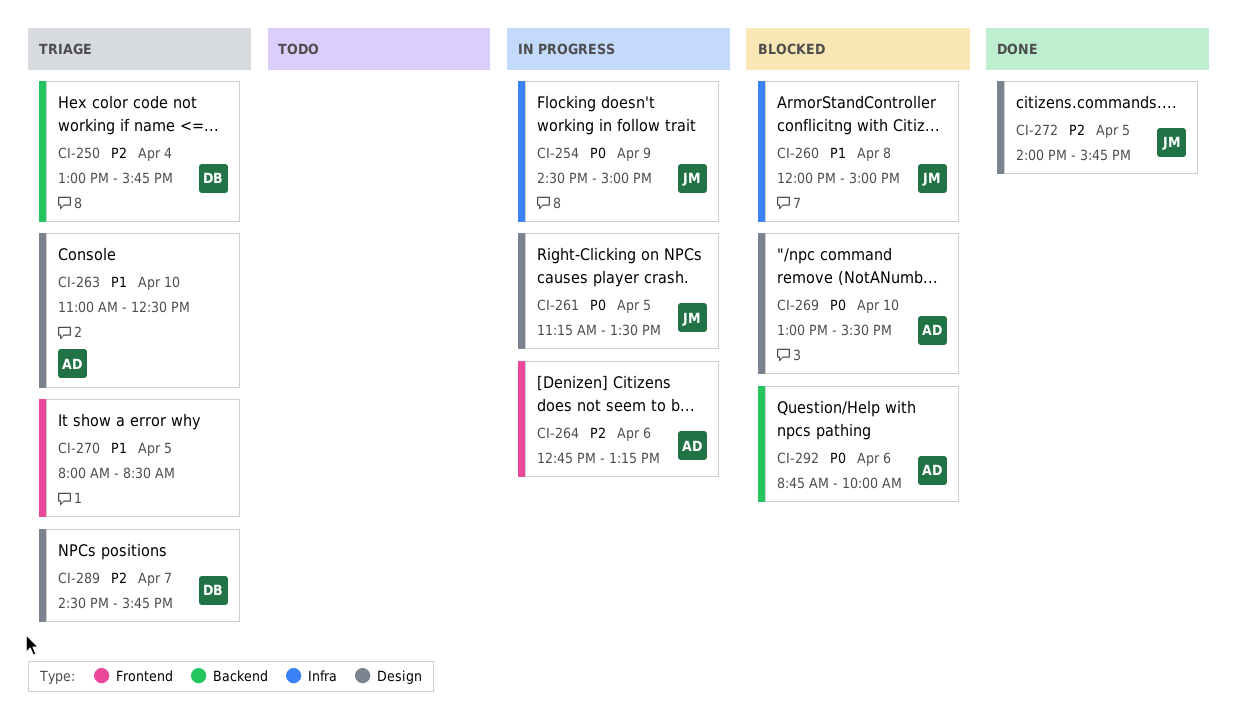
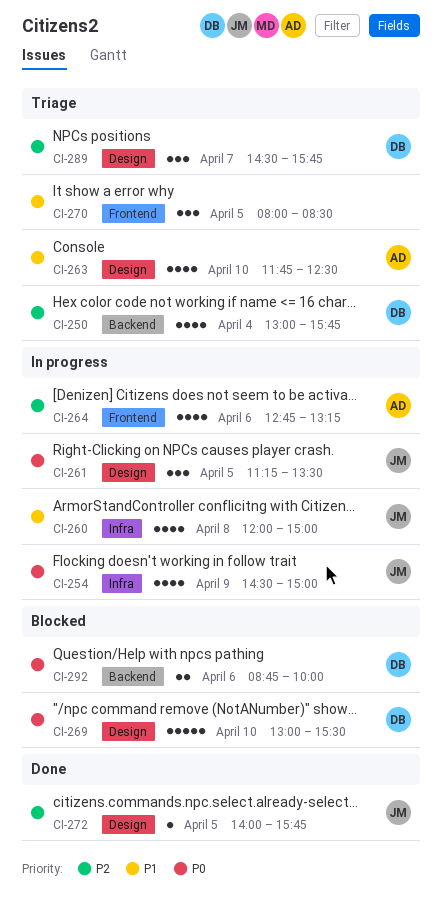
CI-260, status: Blocked -> In progress
CI-263, begins: 11:00 -> 11:45
CI-269, owner: AD -> DB
CI-292, owner: AD -> DB

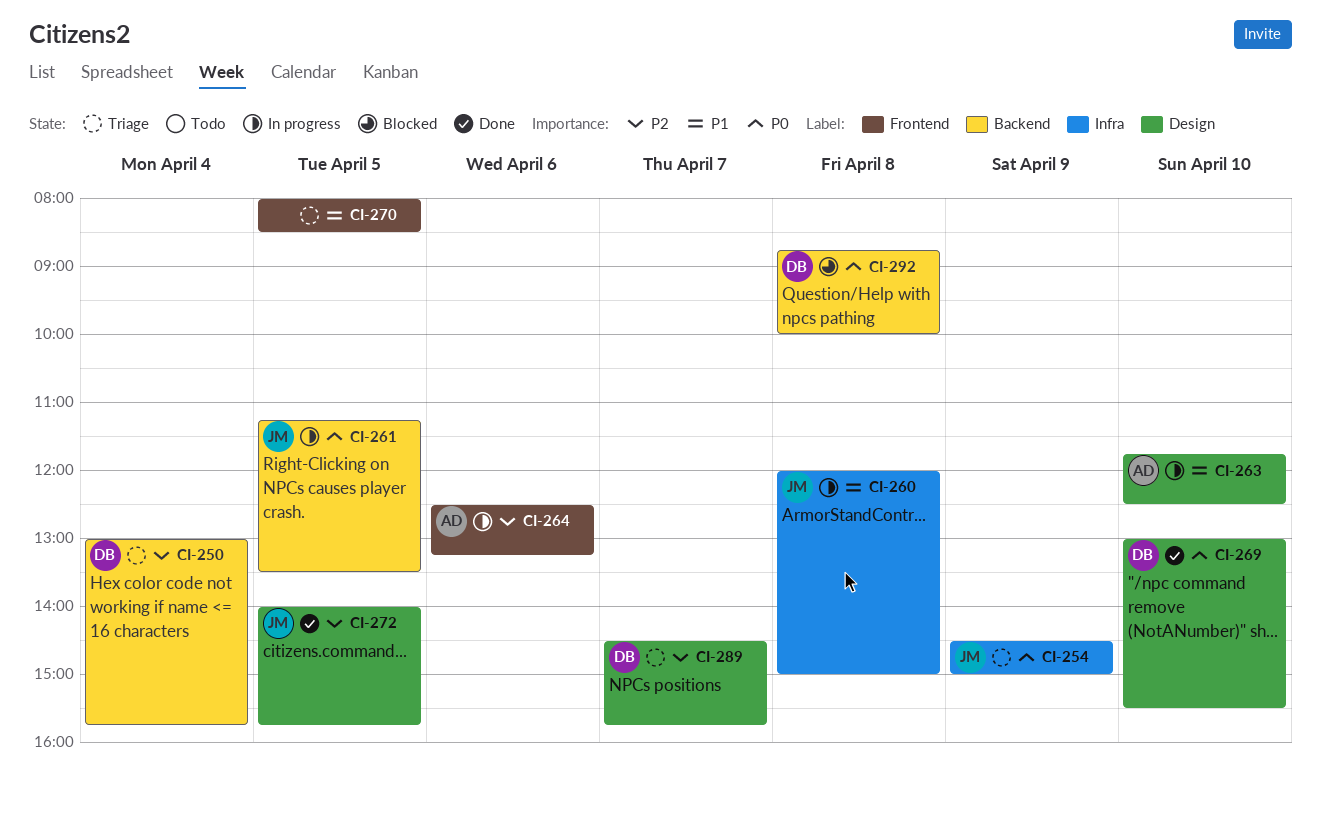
CI-254, status: In progress -> Triage
CI-261, label: Design -> Backend
CI-263, status: Triage -> In progress
CI-264, begins: 12:45 -> 12:30
CI-269, status: Blocked -> Done
CI-292, day: Apr 6 -> Apr 8

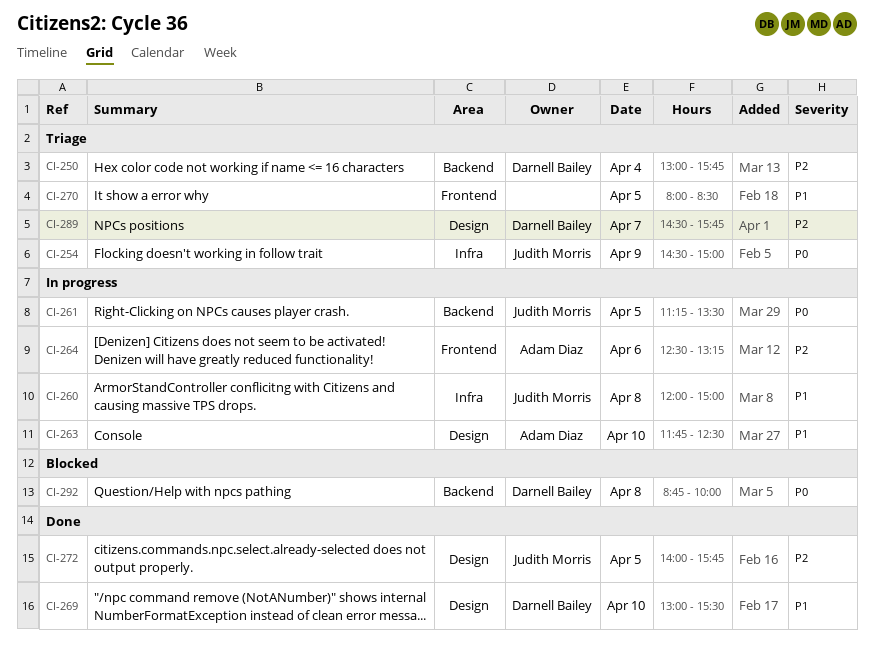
CI-269, priority: P0 -> P1

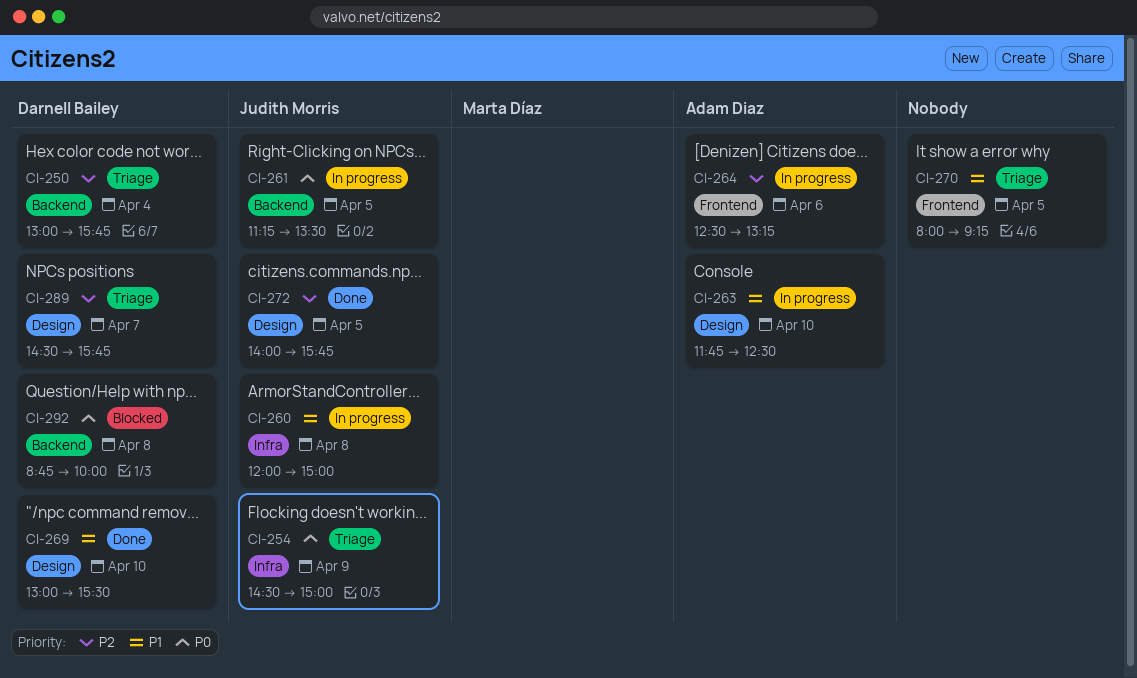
CI-270, ends: 08:30 -> 09:15

